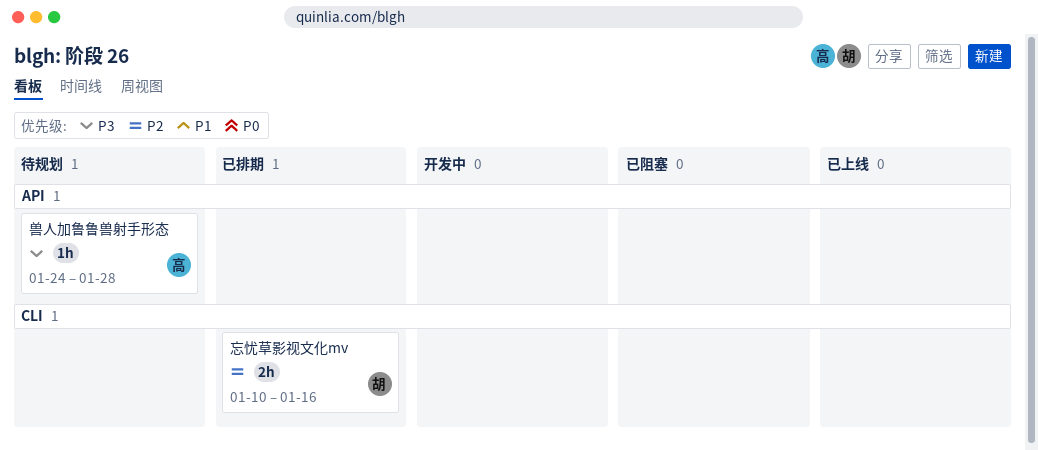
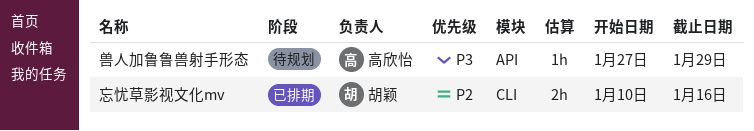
兽人加鲁鲁兽射手形态, start: Jan 24 -> Jan 27
兽人加鲁鲁兽射手形态, due: Jan 28 -> Jan 29

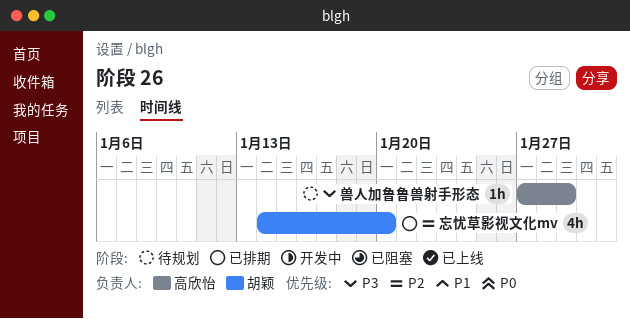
忘忧草影视文化mv, estimate: 2h -> 4h
忘忧草影视文化mv, start: Jan 10 -> Jan 14
忘忧草影视文化mv, due: Jan 16 -> Jan 20

